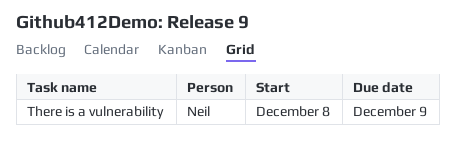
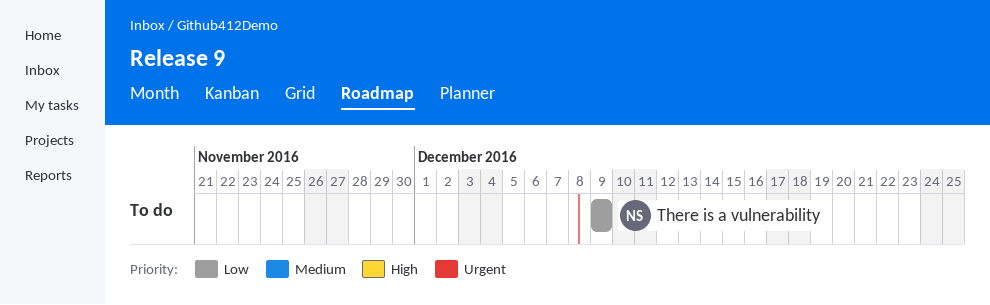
There is a vulnerability, start: Dec 8 -> Dec 9

